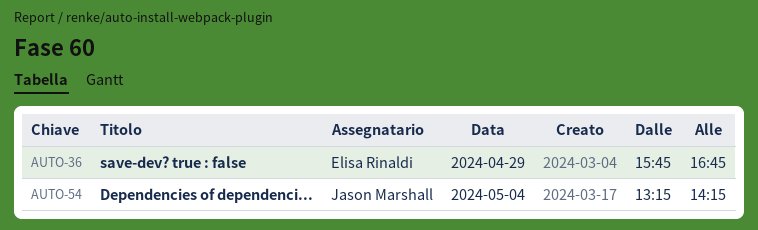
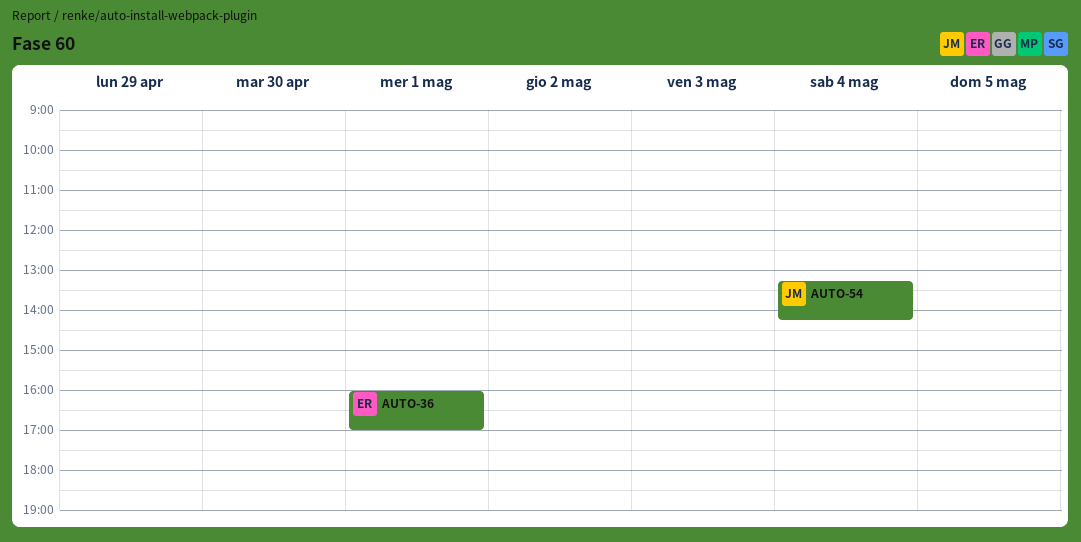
AUTO-36, day: Apr 29 -> May 1
AUTO-36, begins: 15:45 -> 16:00
AUTO-36, ends: 16:45 -> 17:00

